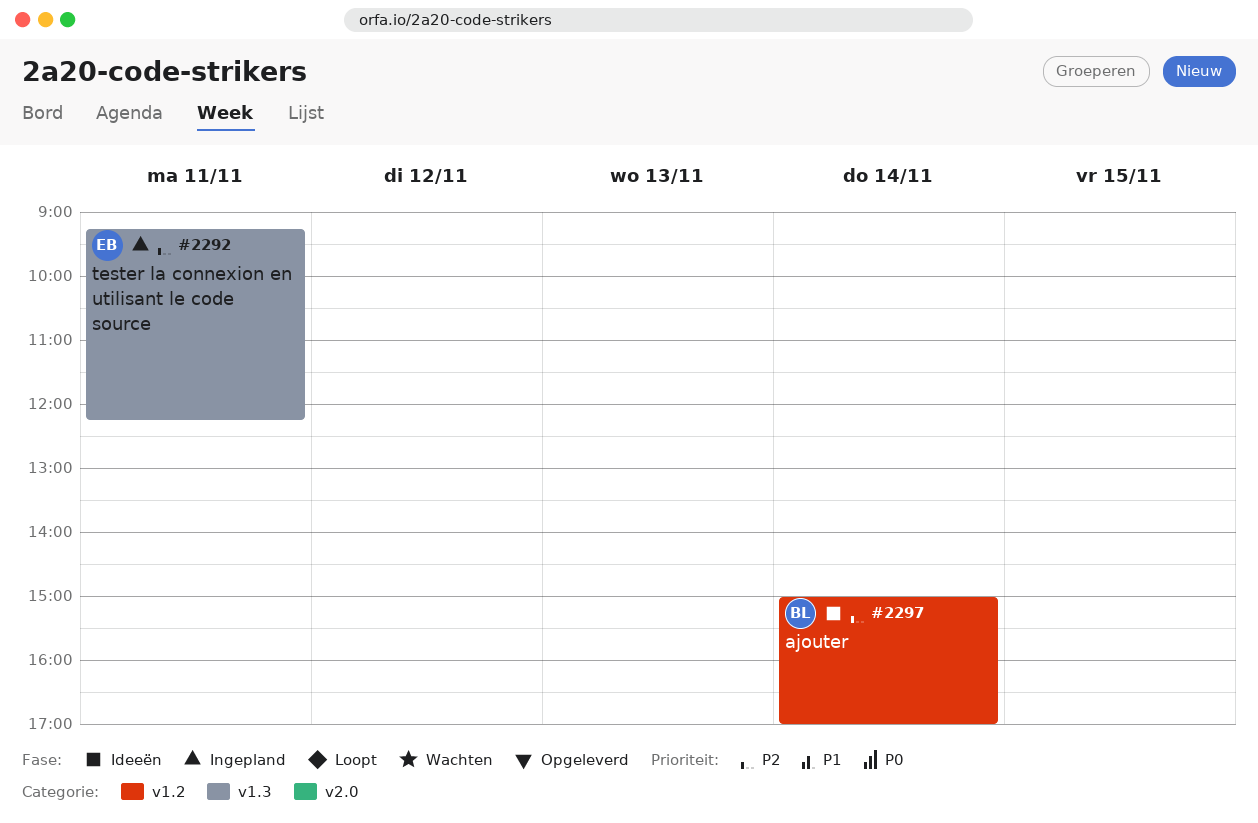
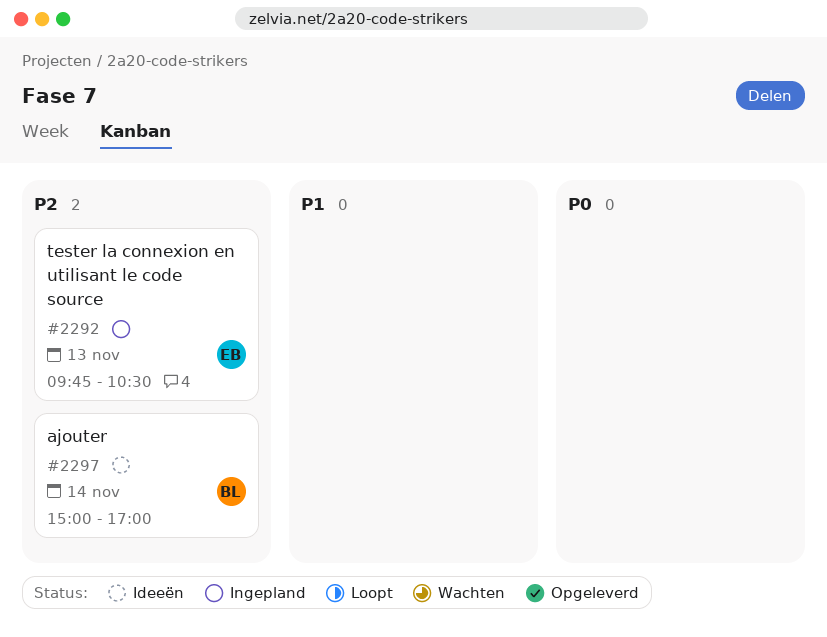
#2292, day: Nov 11 -> Nov 13
#2292, begins: 09:15 -> 09:45
#2292, ends: 12:15 -> 10:30

